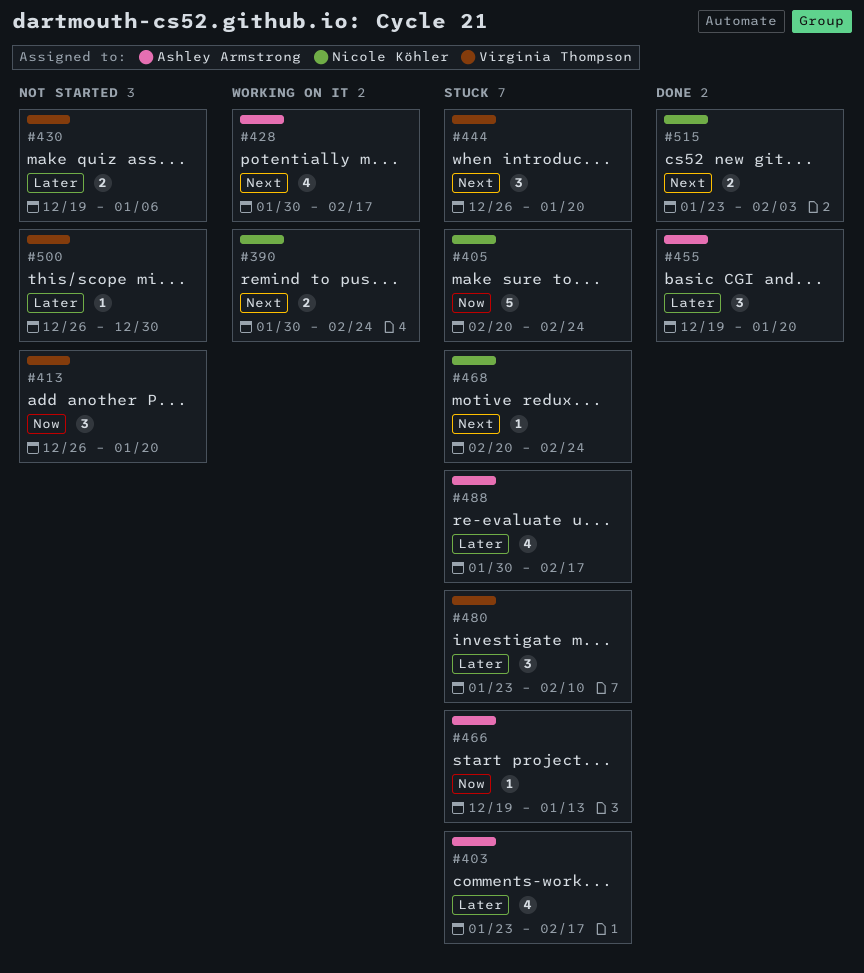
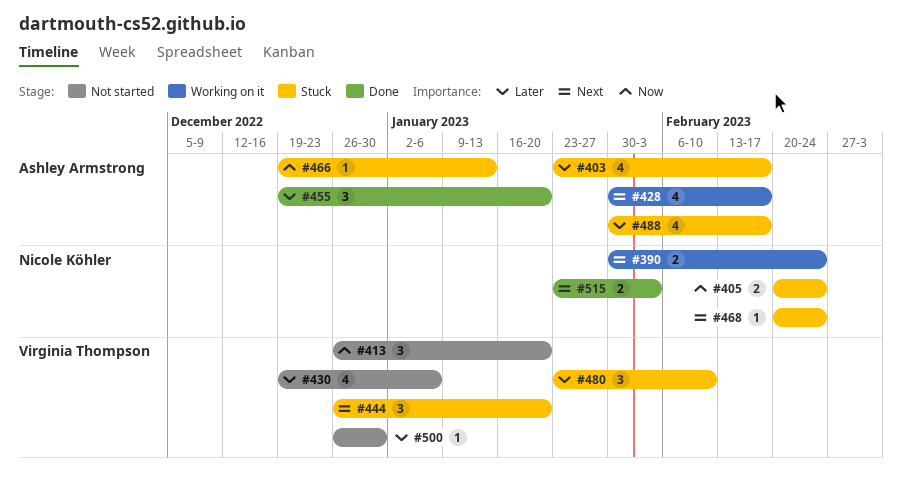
#405, estimate: 5 -> 2
#430, estimate: 2 -> 4

